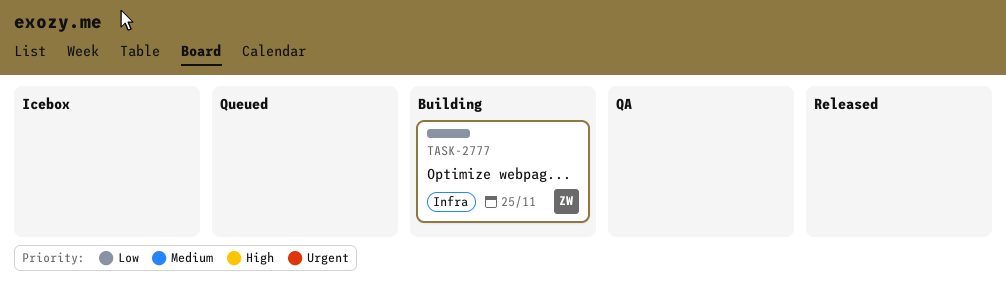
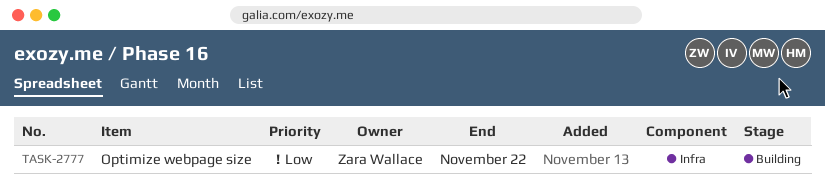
TASK-2777, due: Nov 25 -> Nov 22

